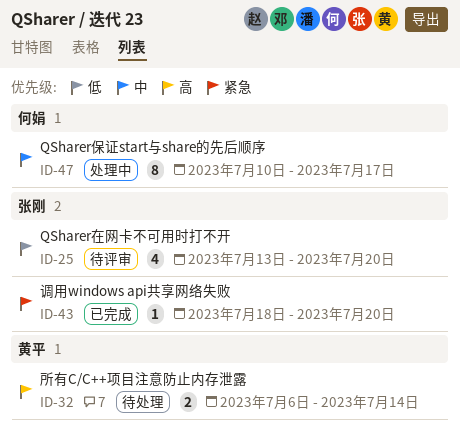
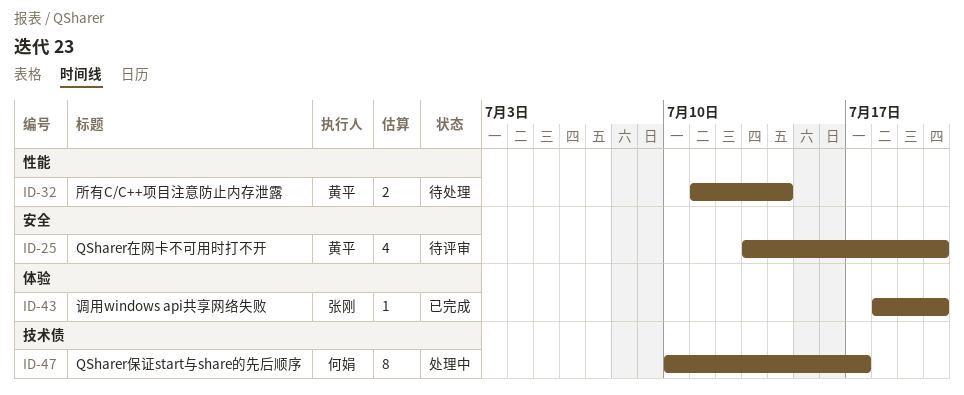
ID-25, owner: 张刚 -> 黄平
ID-32, start: Jul 6 -> Jul 11

